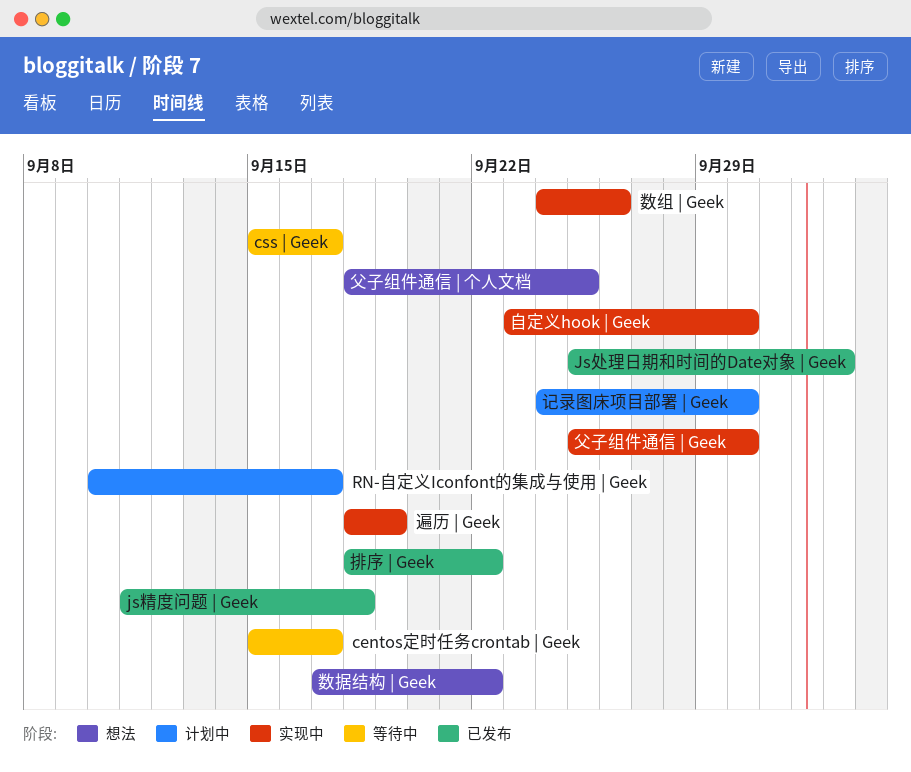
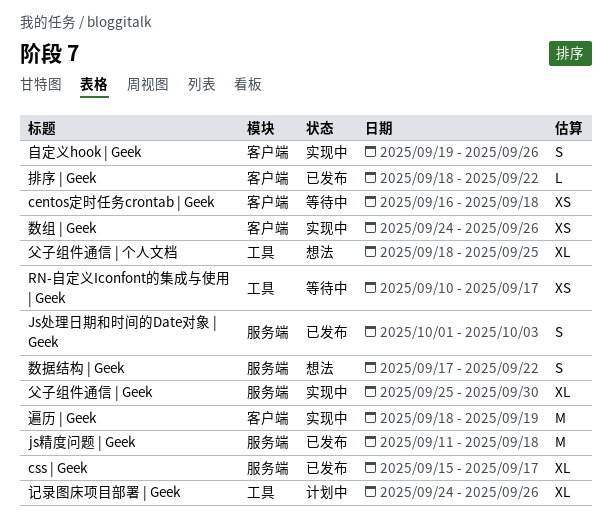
centos定时任务crontab | Geek, start: Sep 15 -> Sep 16
centos定时任务crontab | Geek, due: Sep 17 -> Sep 18
css | Geek, status: 等待中 -> 已发布
Js处理日期和时间的Date对象 | Geek, start: Sep 25 -> Oct 1
RN-自定义Iconfont的集成与使用 | Geek, status: 计划中 -> 等待中
自定义hook | Geek, start: Sep 23 -> Sep 19
自定义hook | Geek, due: Sep 30 -> Sep 26
记录图床项目部署 | Geek, due: Sep 30 -> Sep 26

